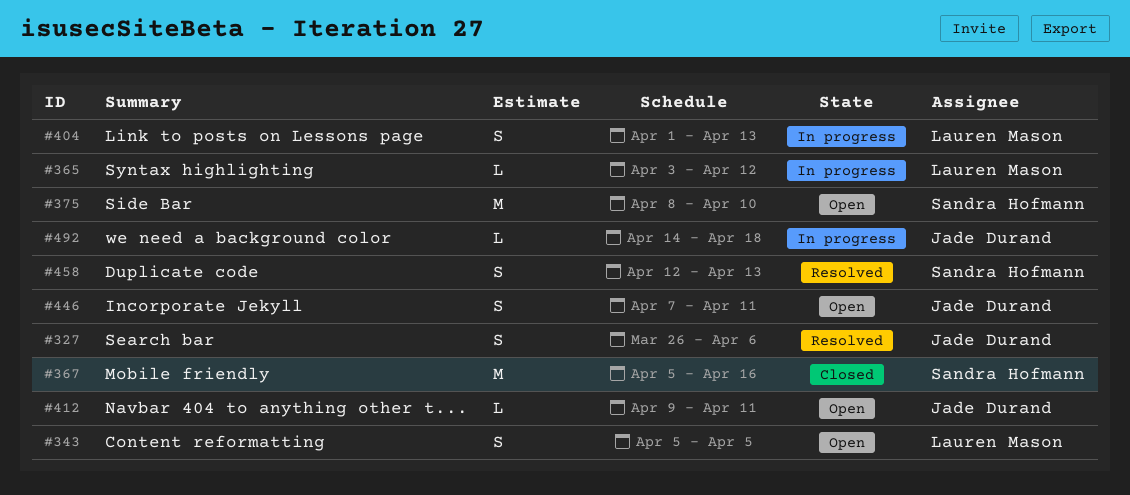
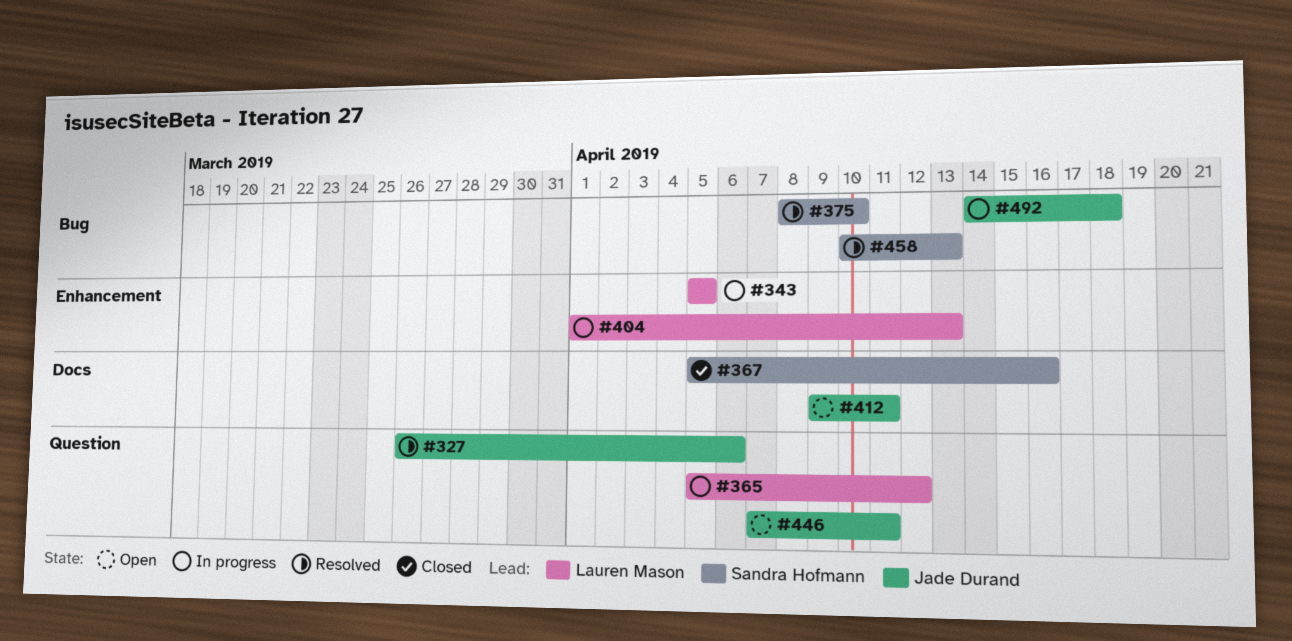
#343, status: Open -> In progress
#365, start: Apr 3 -> Apr 5
#375, status: Open -> Resolved
#458, start: Apr 12 -> Apr 10

